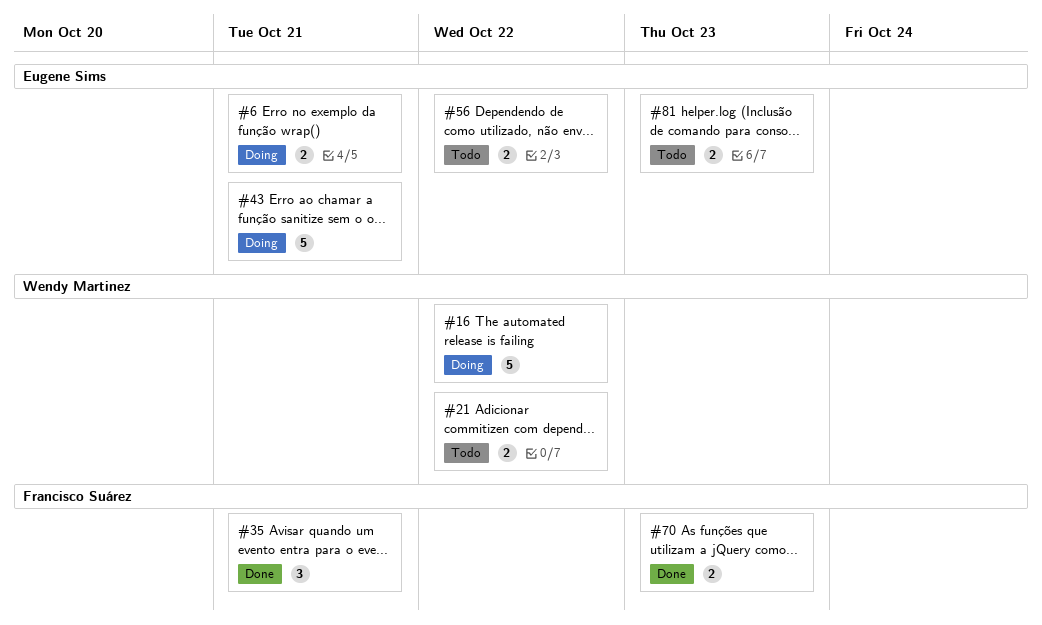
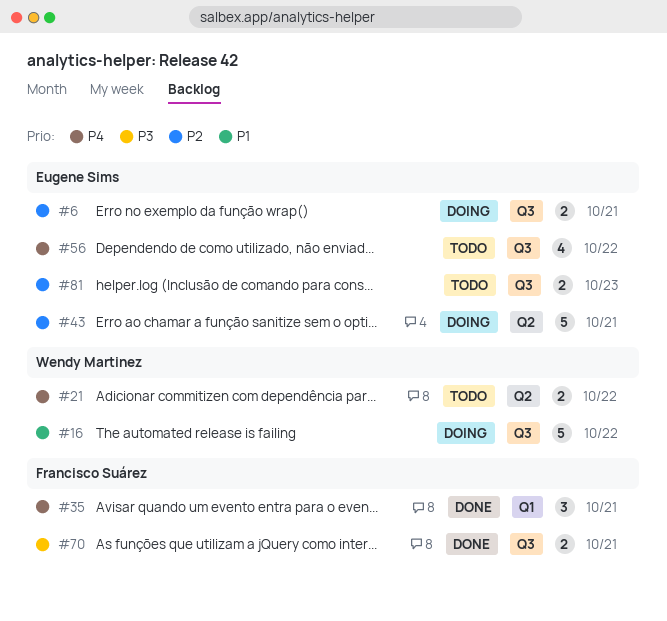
#56, estimate: 2 -> 4
#70, due: Oct 23 -> Oct 21

